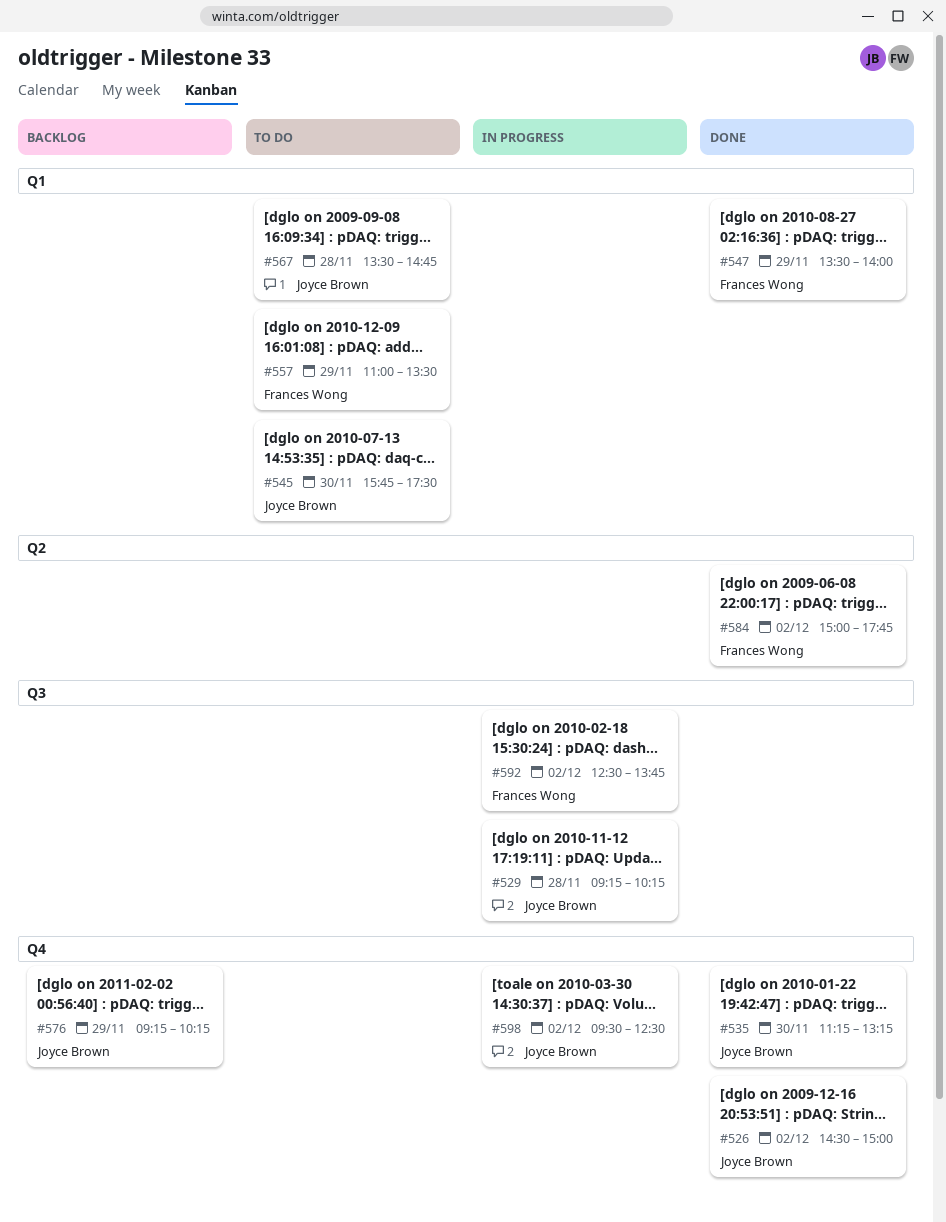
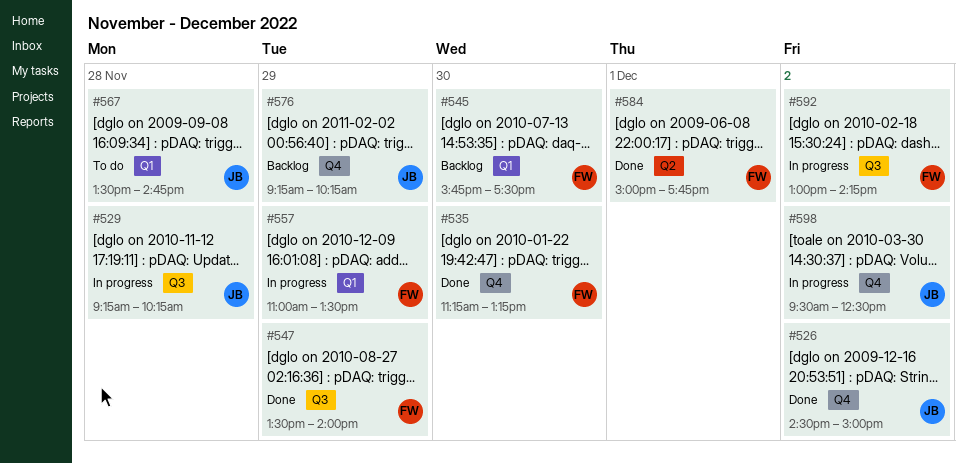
#535, owner: Joyce Brown -> Frances Wong
#545, status: To do -> Backlog
#545, owner: Joyce Brown -> Frances Wong
#547, label: Q1 -> Q3
#557, status: To do -> In progress
#584, day: Dec 2 -> Dec 1
#592, begins: 12:30 -> 13:00
#592, ends: 13:45 -> 14:15

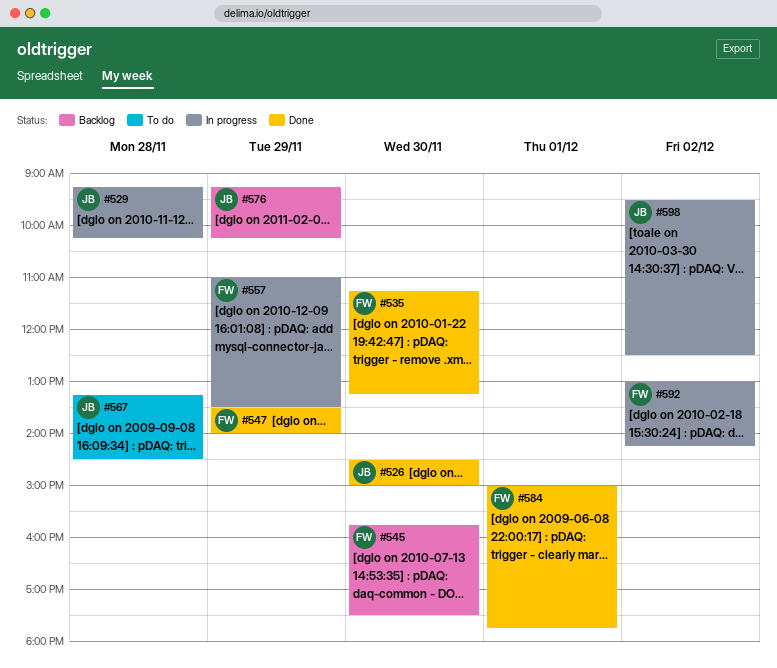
#526, day: Dec 2 -> Nov 30
#567, begins: 13:30 -> 13:15
#567, ends: 14:45 -> 14:30

